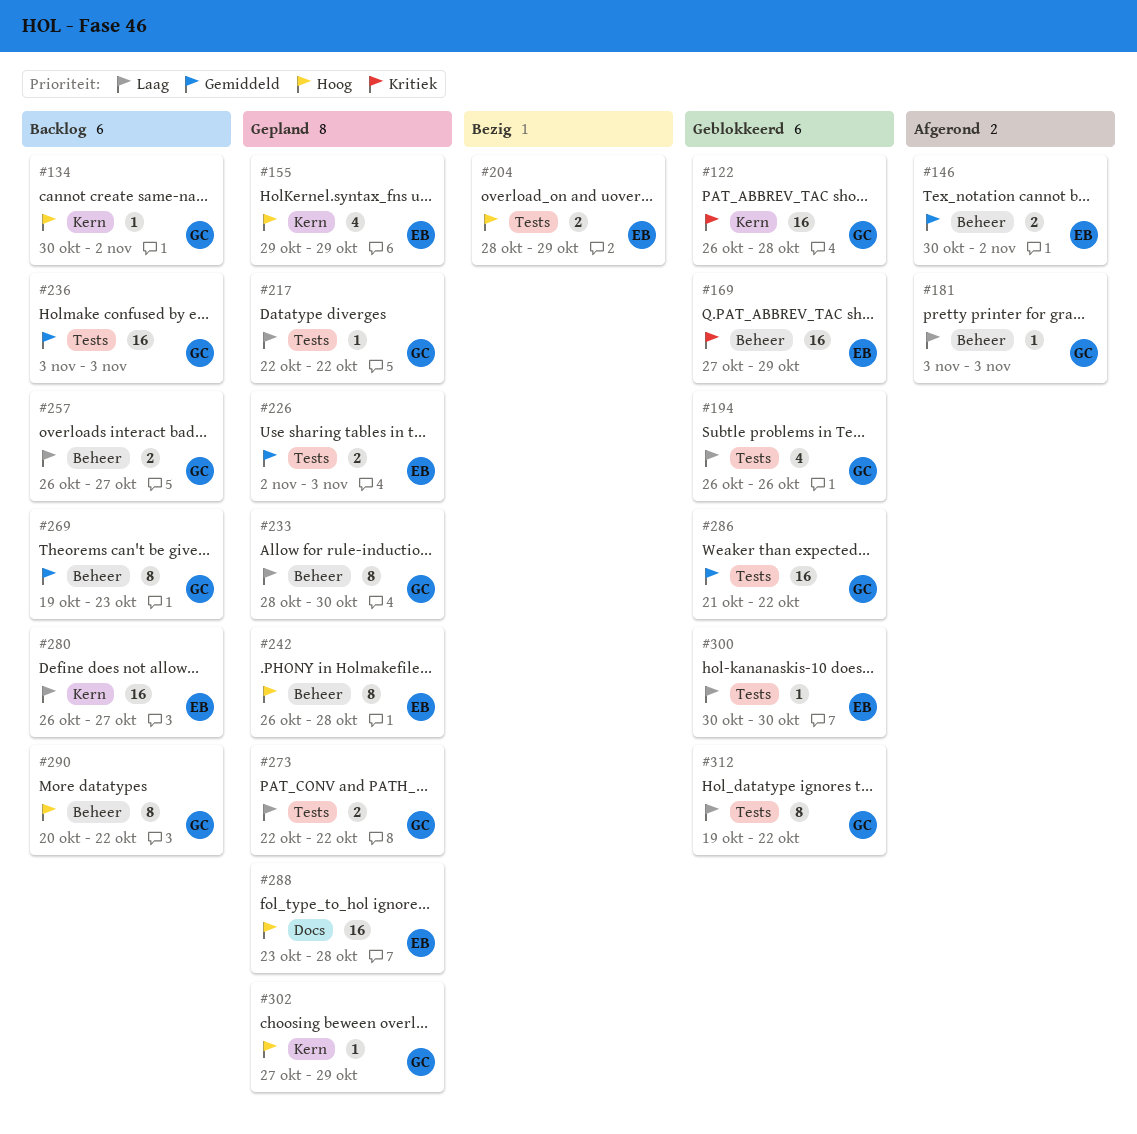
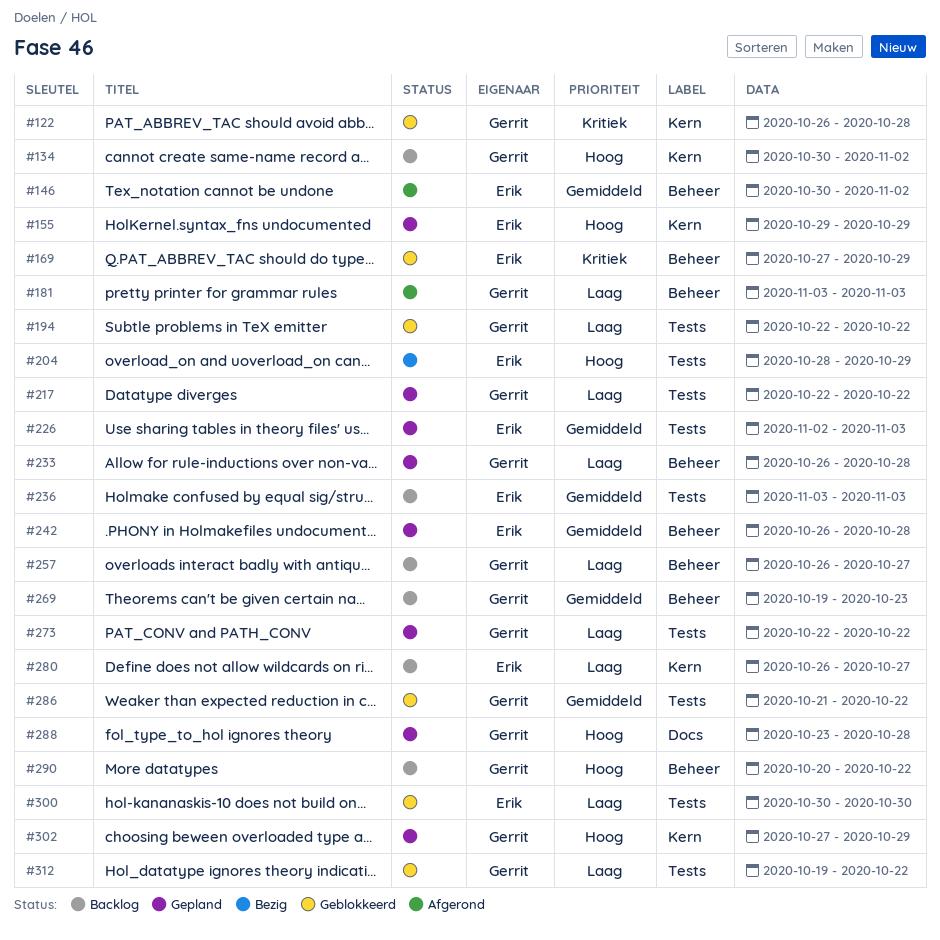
#194, start: Oct 26 -> Oct 22
#194, due: Oct 26 -> Oct 22
#233, start: Oct 28 -> Oct 26
#233, due: Oct 30 -> Oct 28
#236, owner: Gerrit -> Erik
#242, priority: Hoog -> Gemiddeld
#288, owner: Erik -> Gerrit

